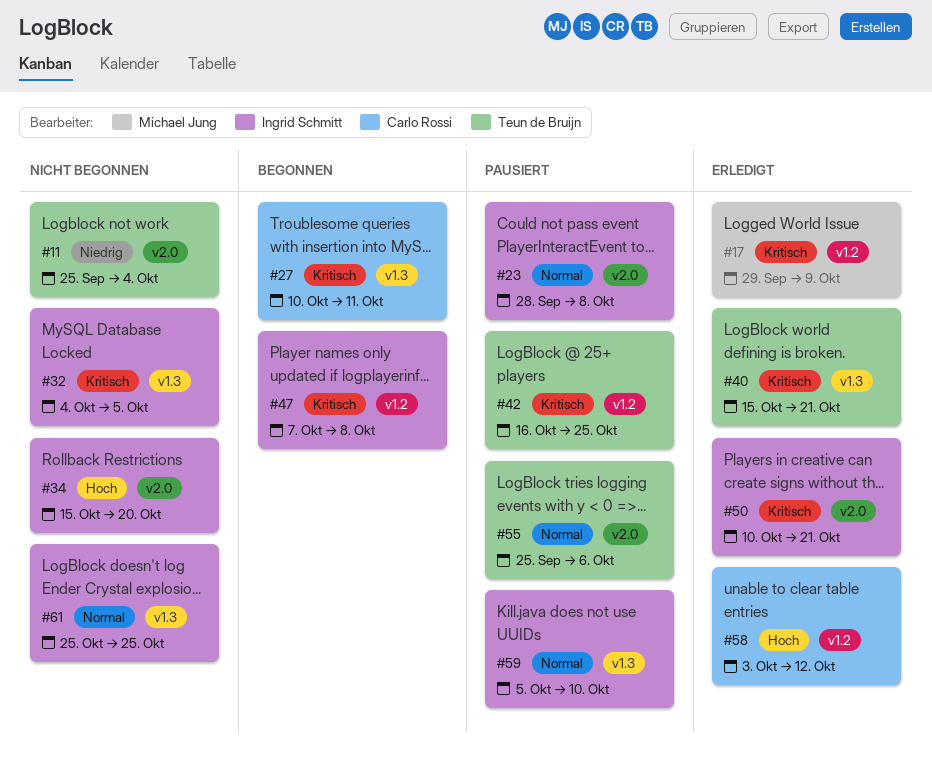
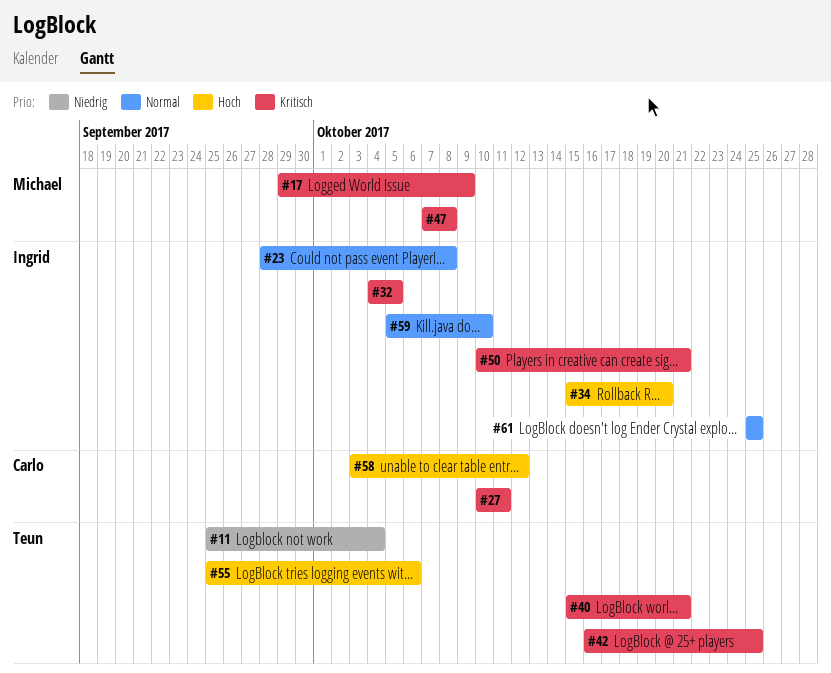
#47, owner: Ingrid Schmitt -> Michael Jung
#55, priority: Normal -> Hoch

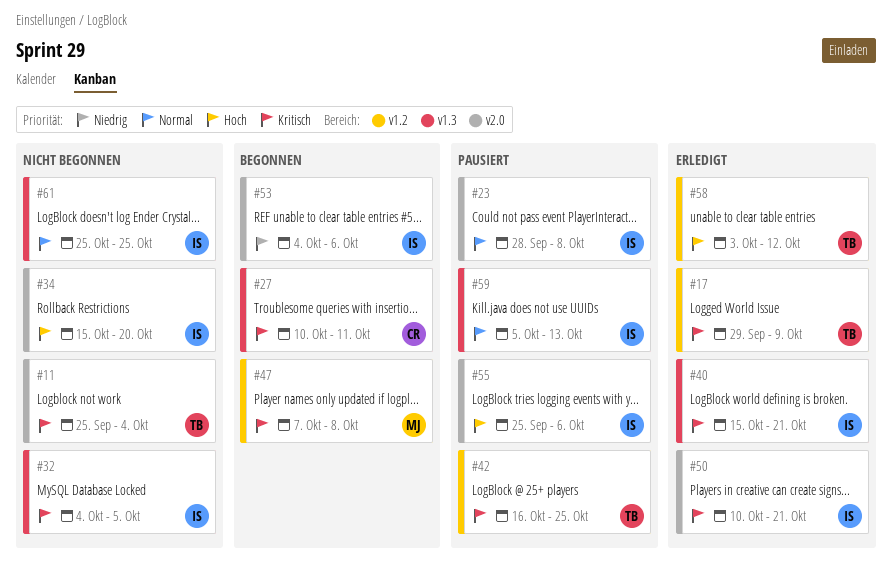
#11, priority: Niedrig -> Kritisch
#17, owner: Michael -> Teun
#40, owner: Teun -> Ingrid
#53: none -> present
#55, owner: Teun -> Ingrid
#58, owner: Carlo -> Teun
#59, due: Oct 10 -> Oct 13

